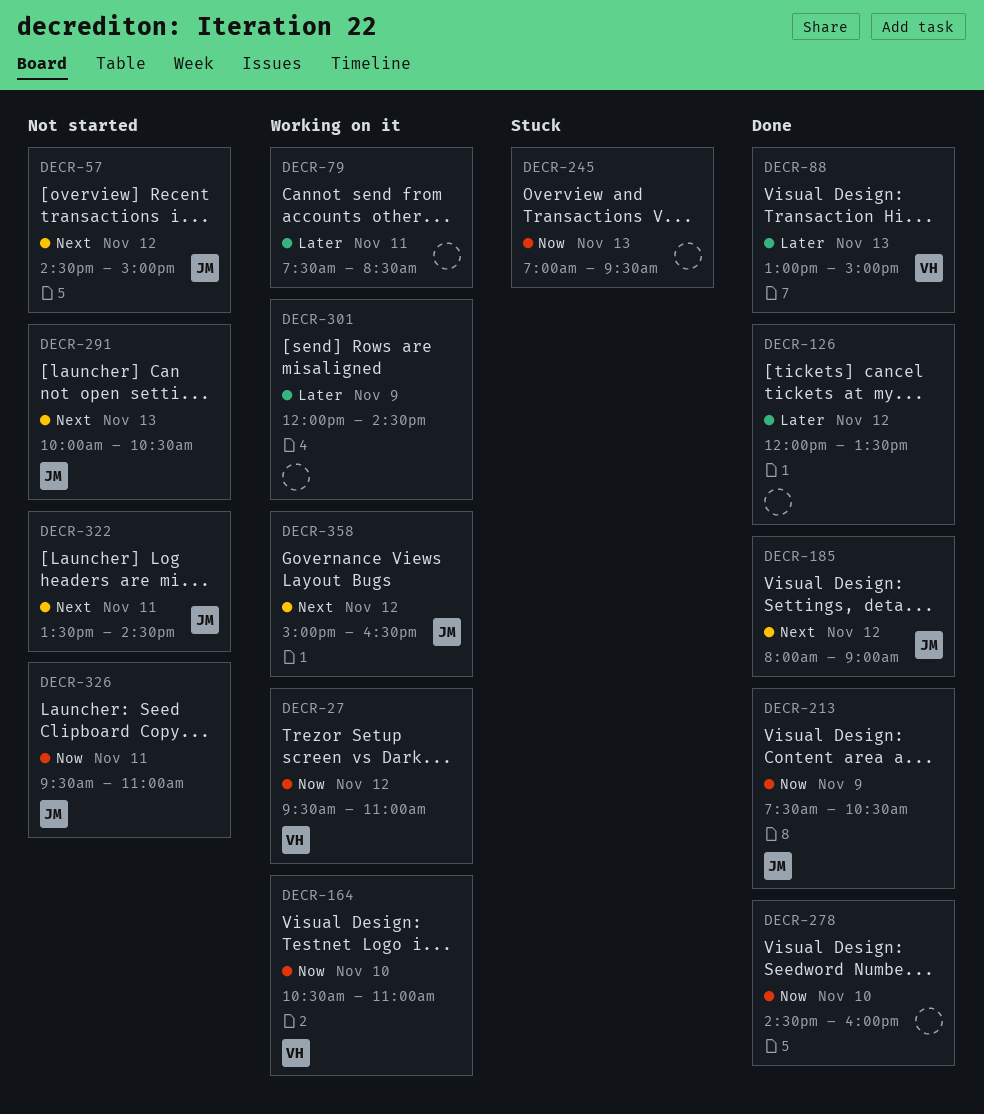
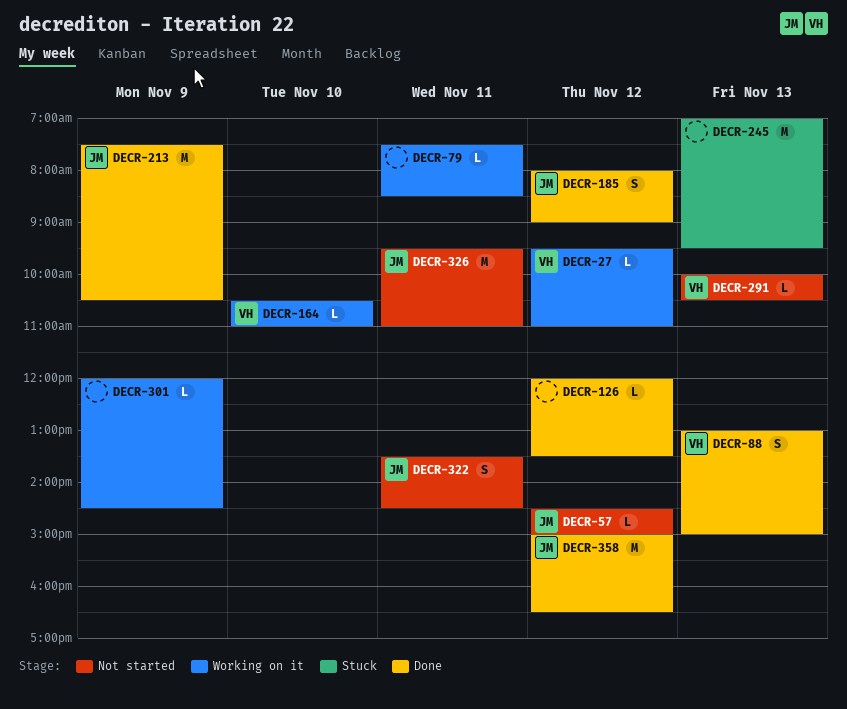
DECR-278: present -> none
DECR-291, owner: JM -> VH
DECR-358, status: Working on it -> Done

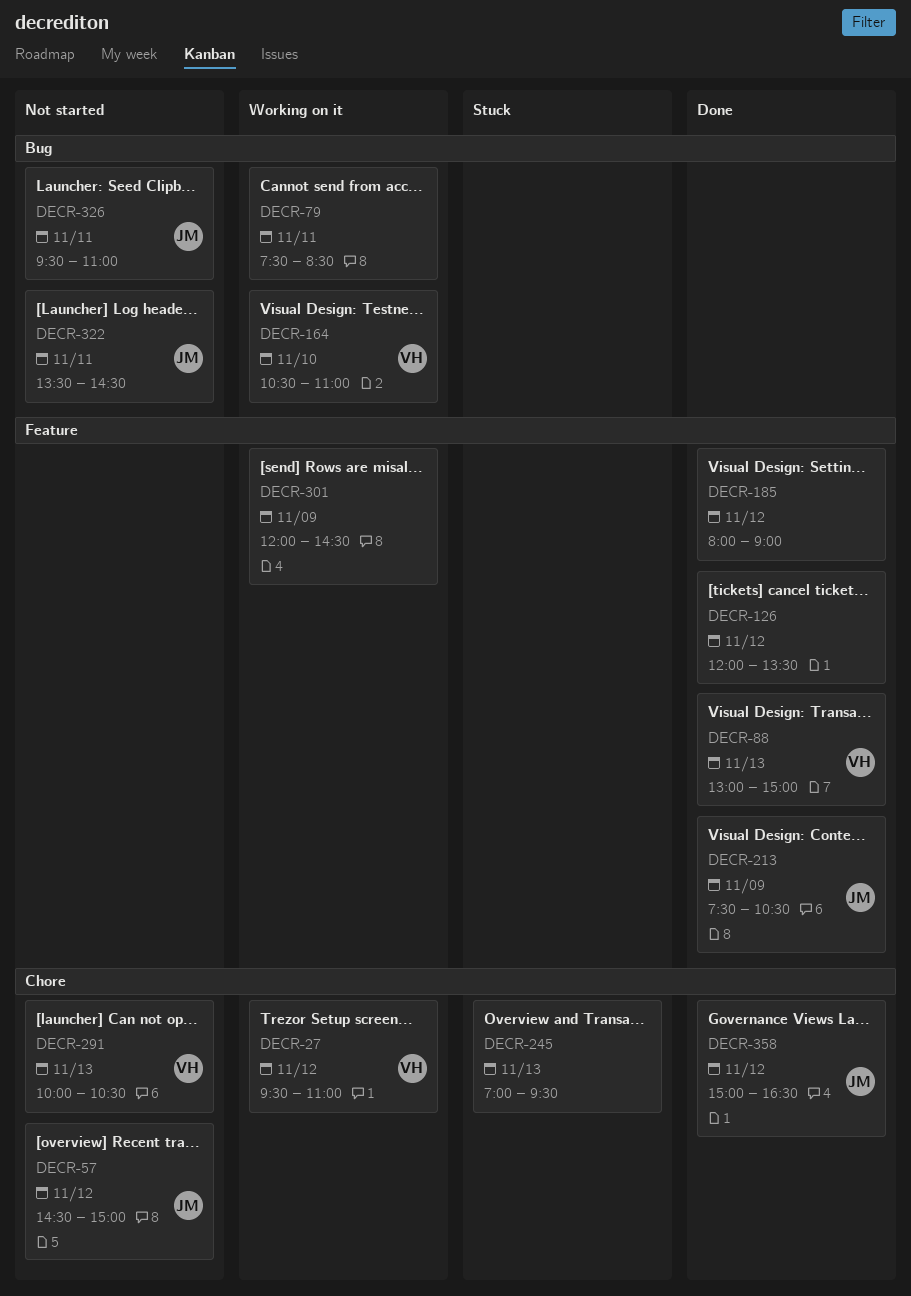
DECR-185, owner: JM -> none

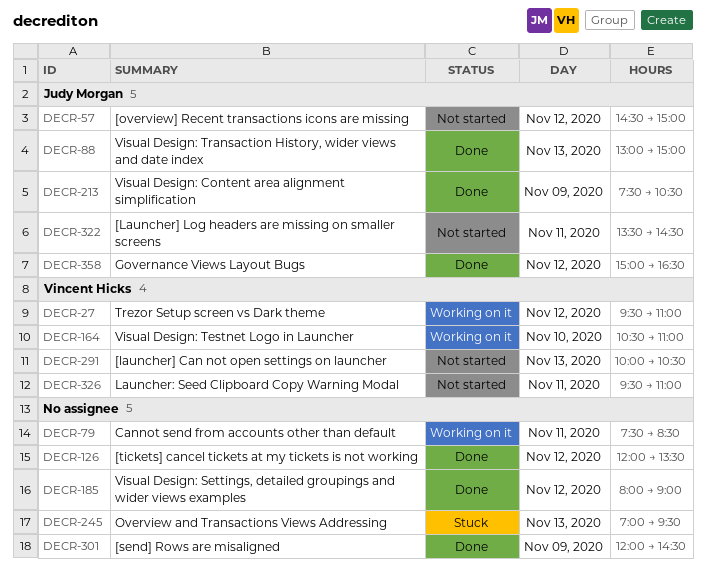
DECR-88, owner: Vincent Hicks -> Judy Morgan
DECR-301, status: Working on it -> Done
DECR-326, owner: Judy Morgan -> Vincent Hicks

